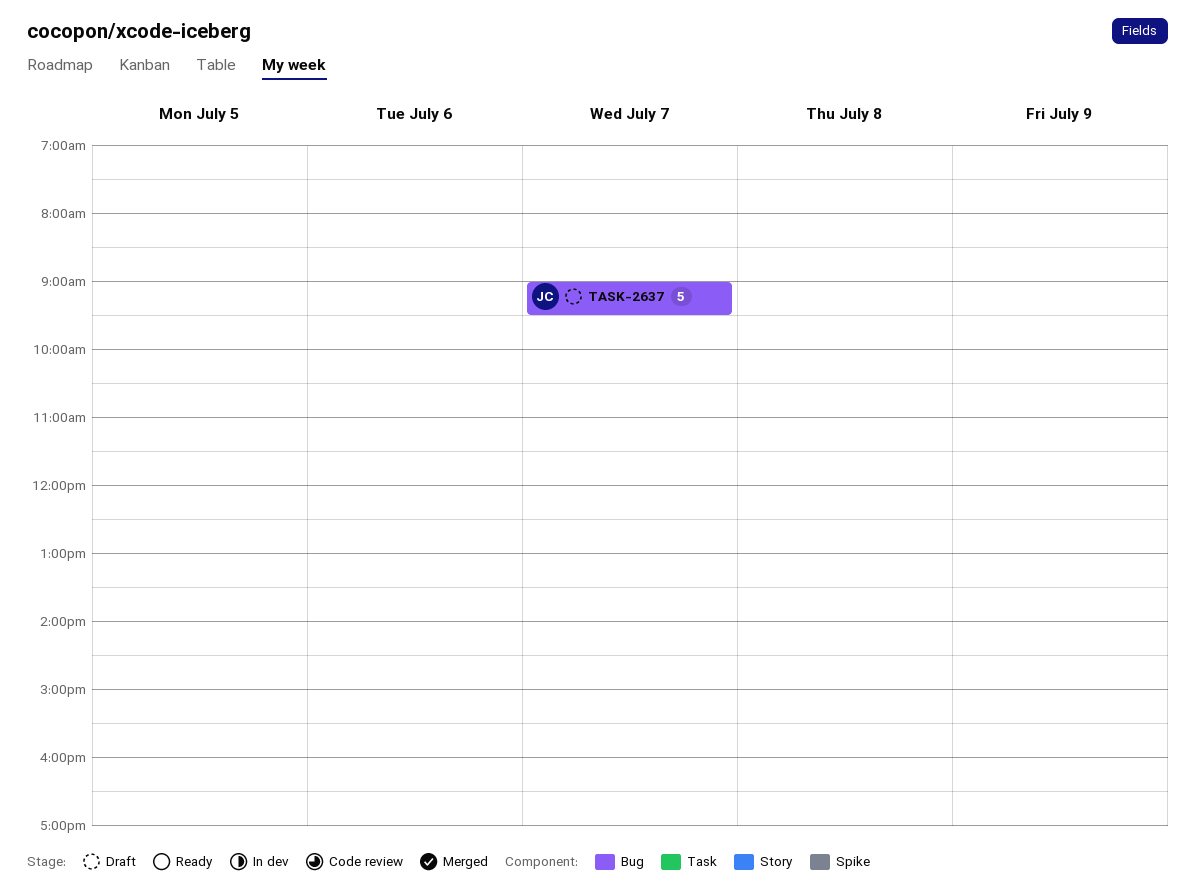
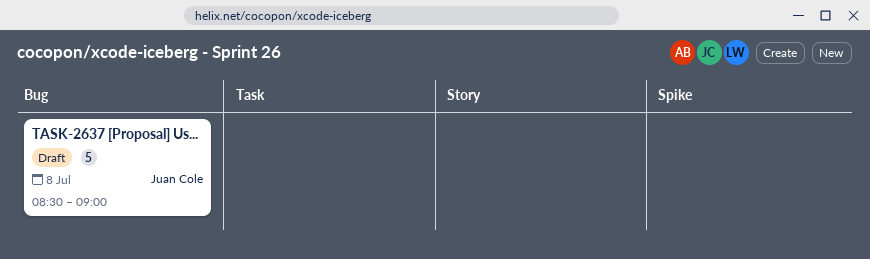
TASK-2637, day: Jul 7 -> Jul 8
TASK-2637, begins: 09:00 -> 08:30
TASK-2637, ends: 09:30 -> 09:00

